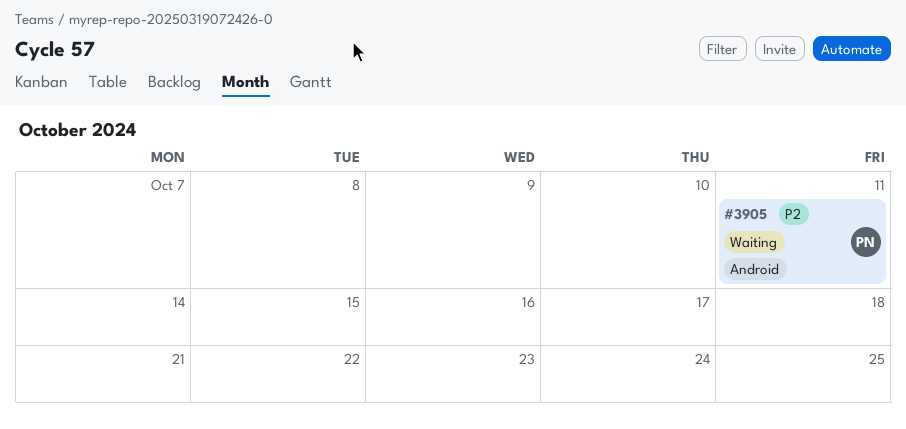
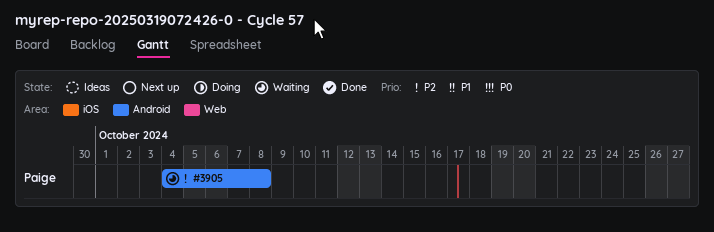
#3905, due: Oct 11 -> Oct 8

